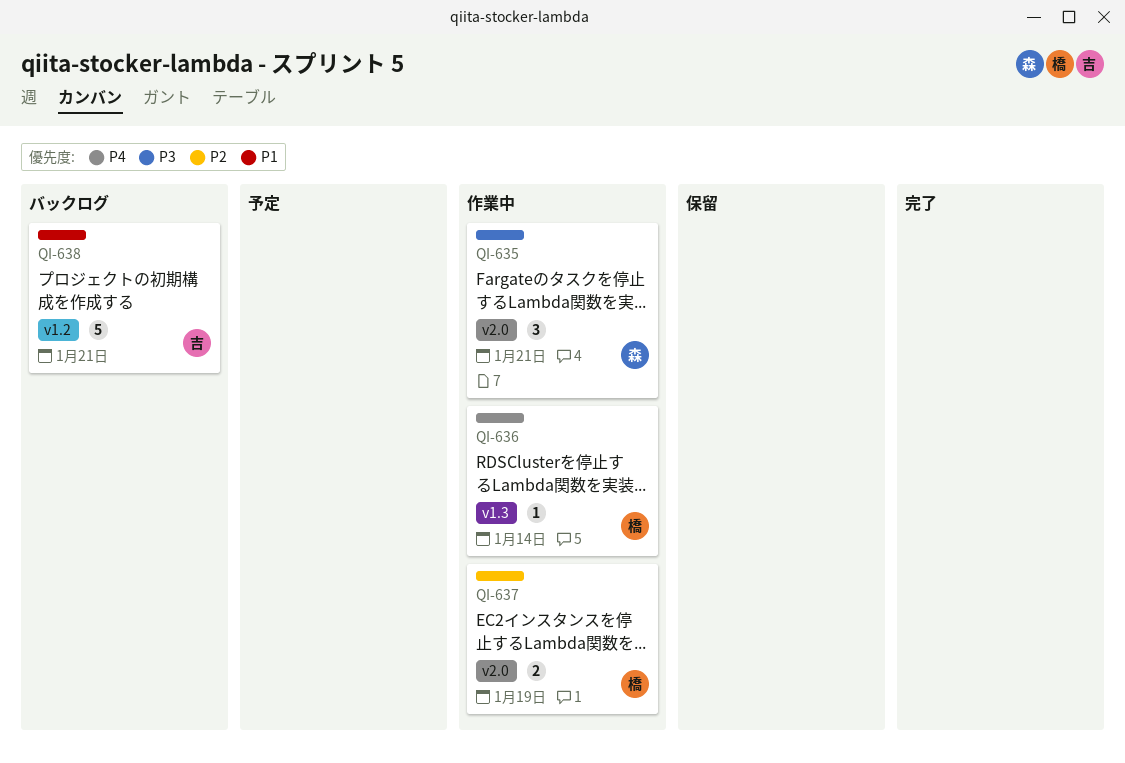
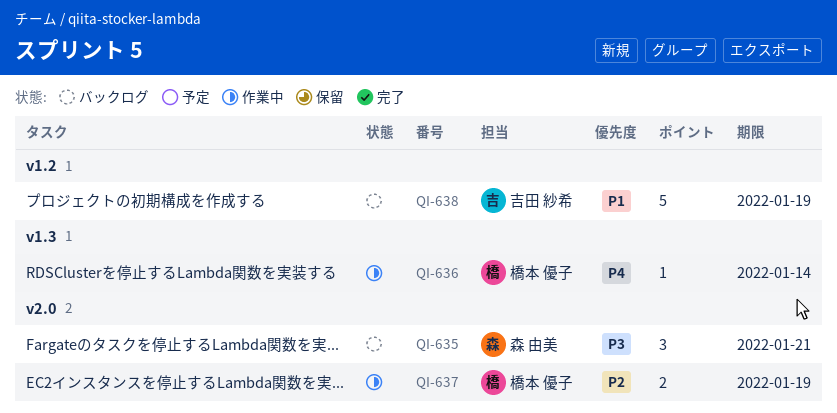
QI-635, status: 作業中 -> バックログ
QI-638, due: Jan 21 -> Jan 19

